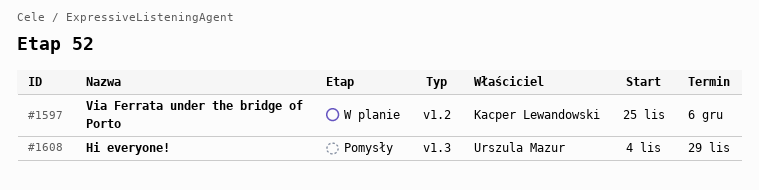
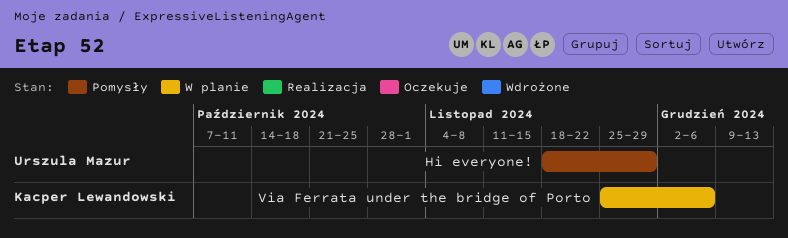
Hi everyone!, start: Nov 4 -> Nov 18

